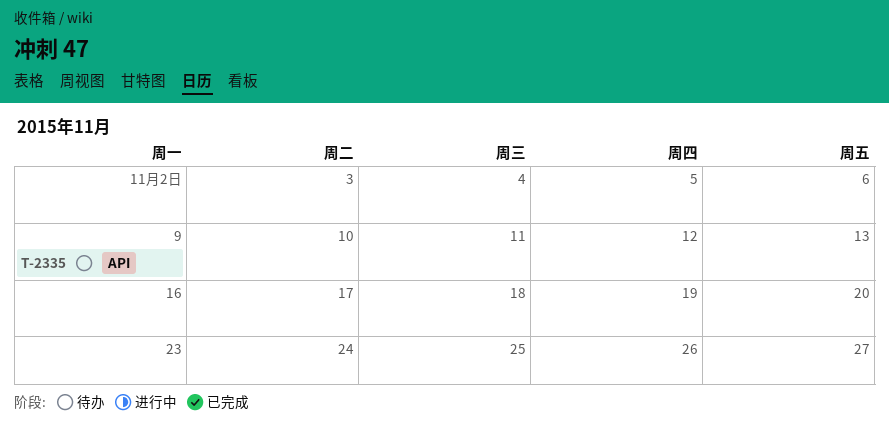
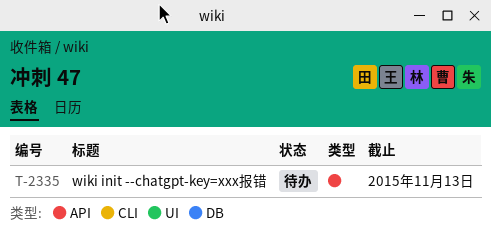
T-2335, due: Nov 9 -> Nov 13

